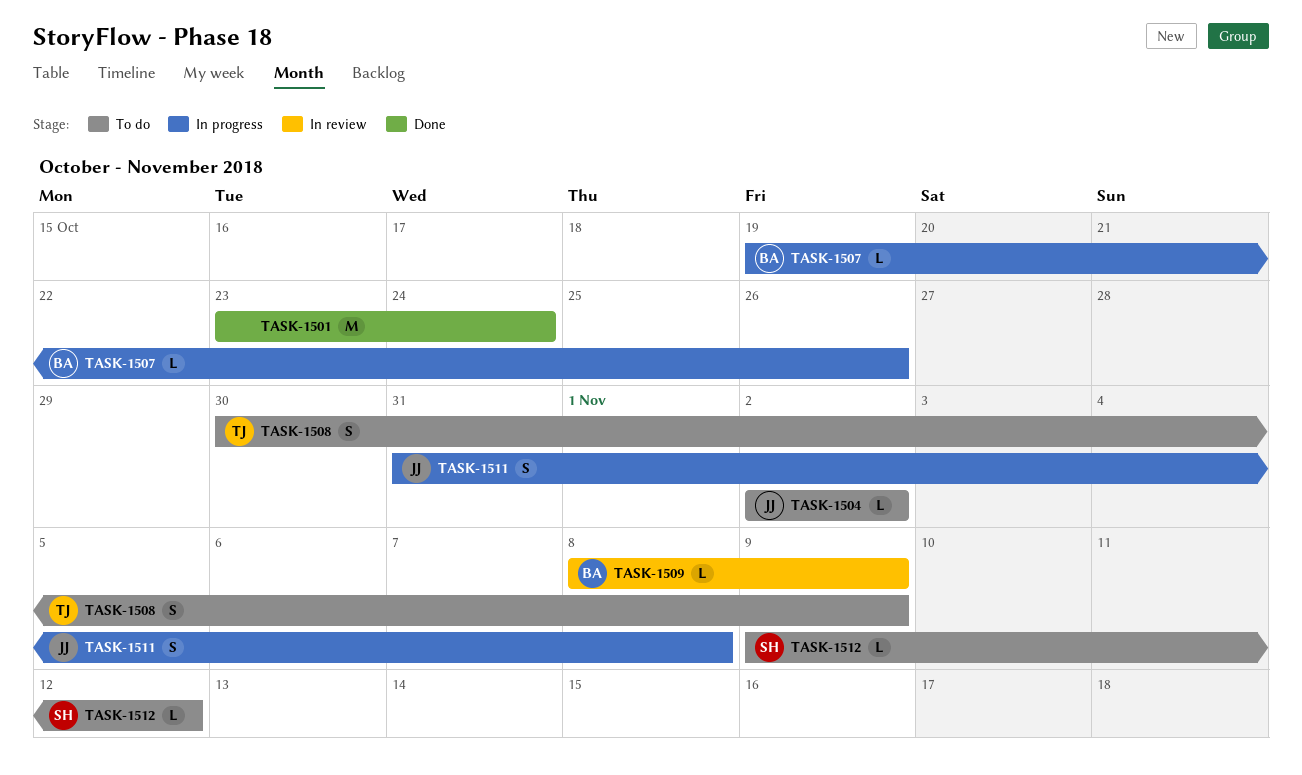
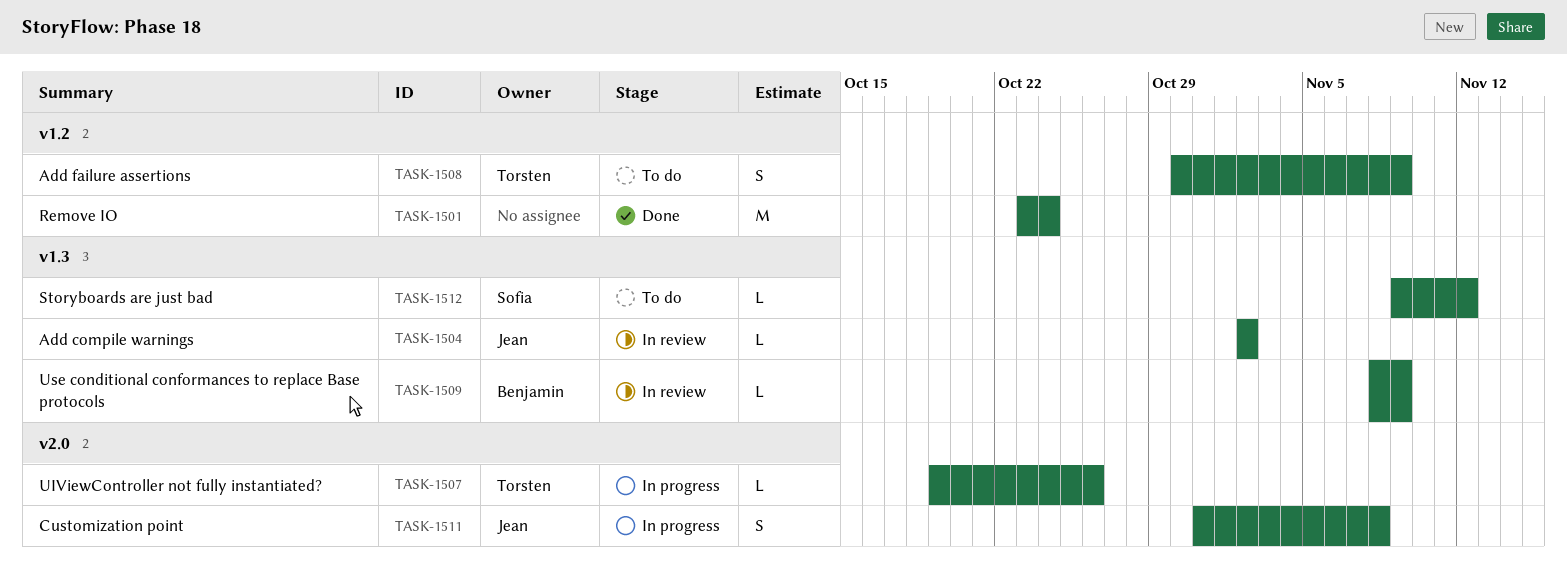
TASK-1504, status: To do -> In review
TASK-1507, owner: Benjamin -> Torsten

